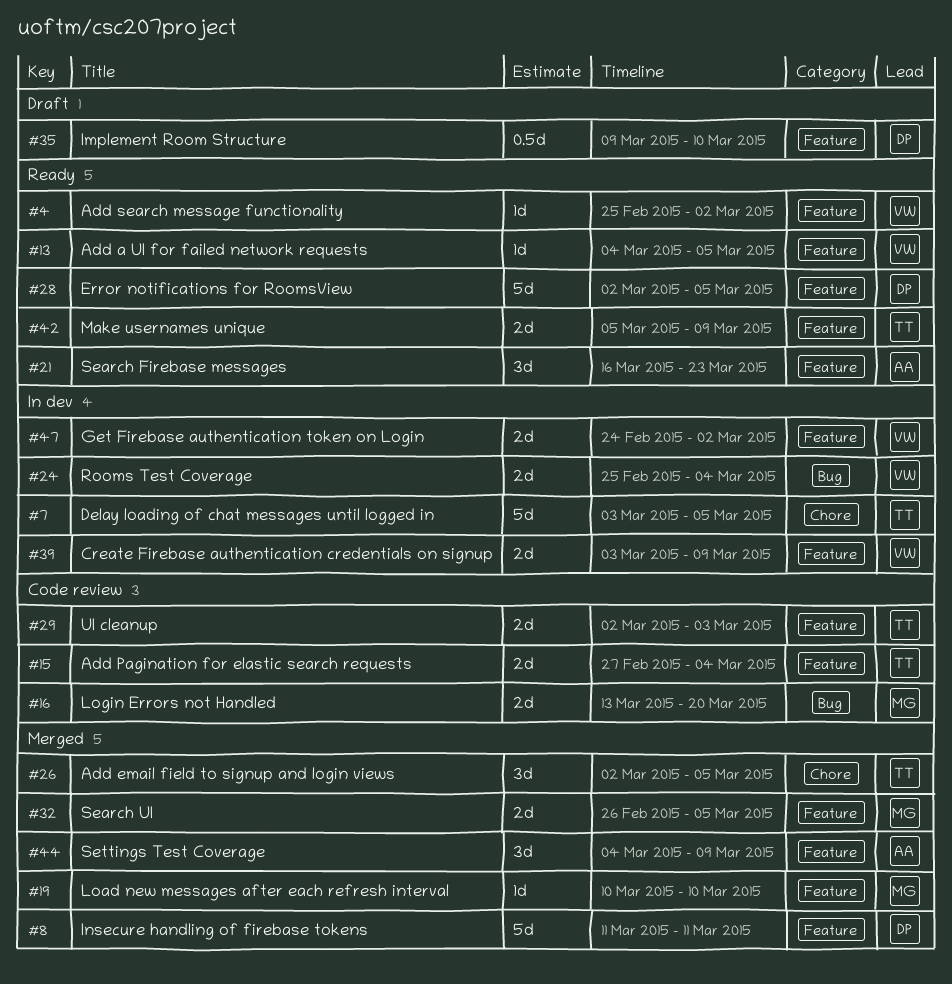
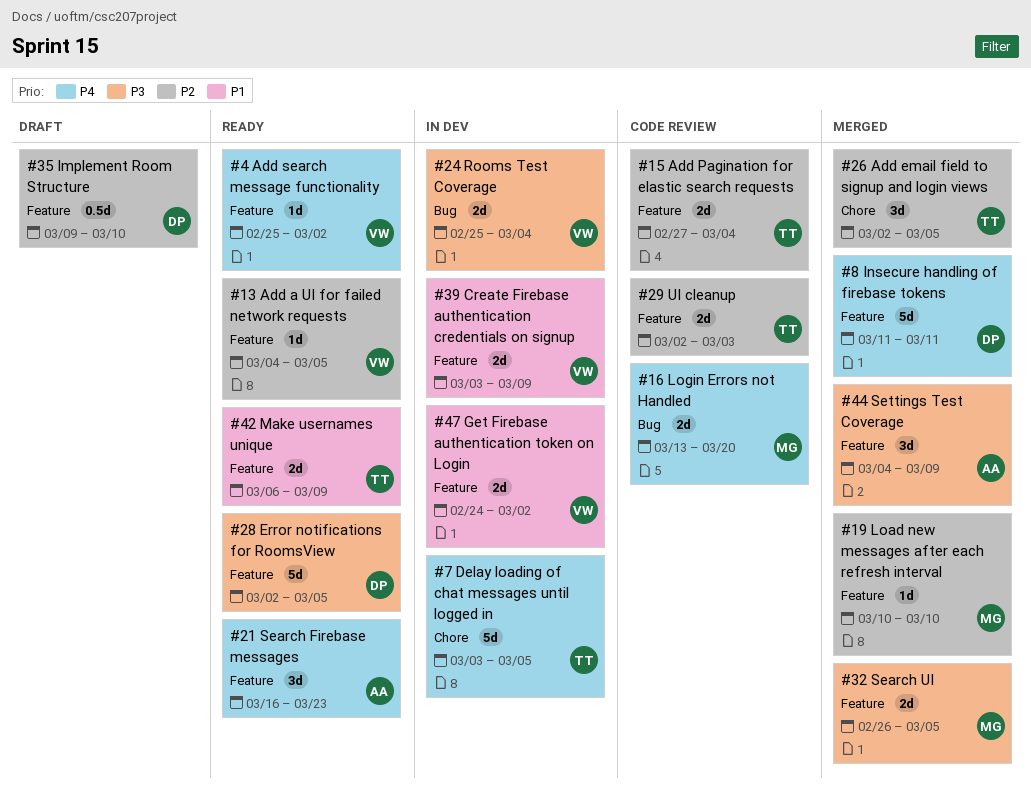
#42, start: Mar 5 -> Mar 6

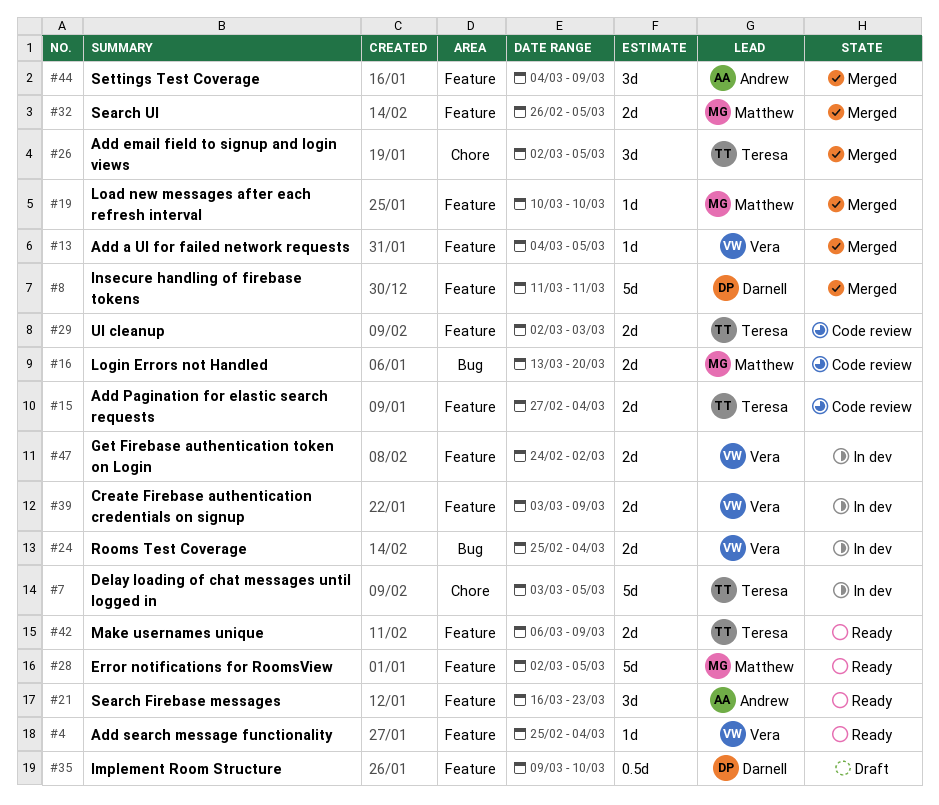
#4, due: Mar 2 -> Mar 4
#13, status: Ready -> Merged
#28, owner: Darnell -> Matthew

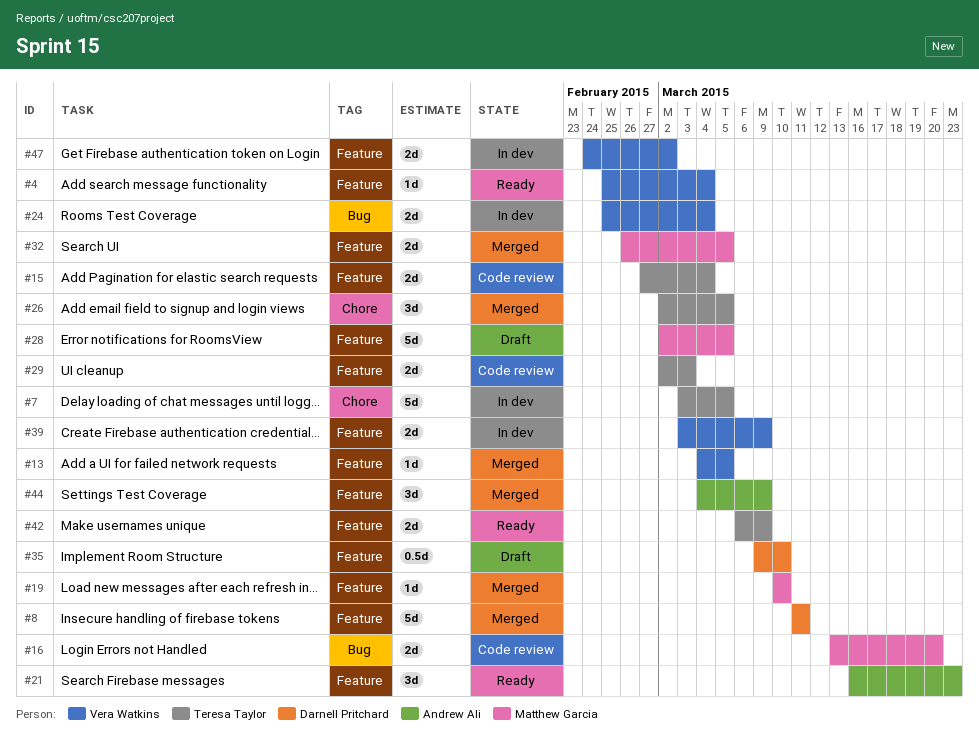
#28, status: Ready -> Draft

